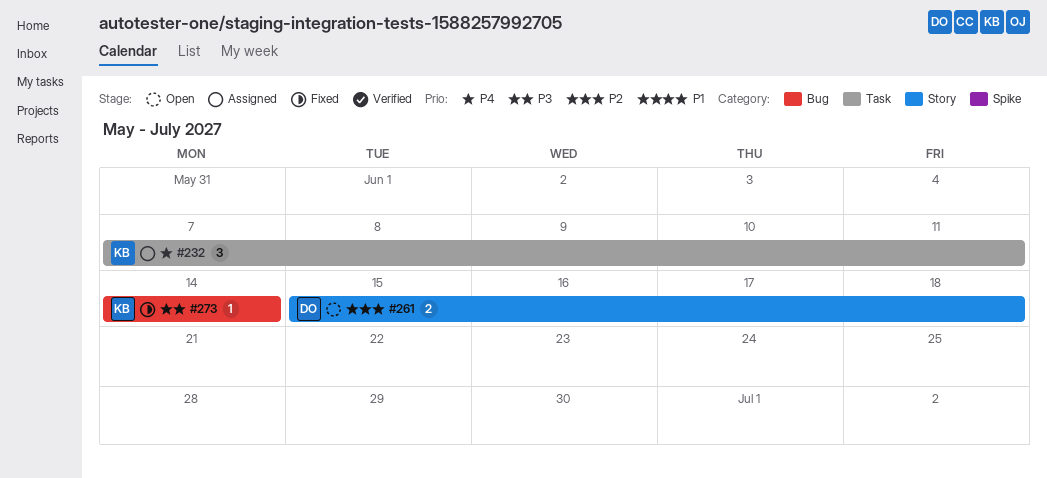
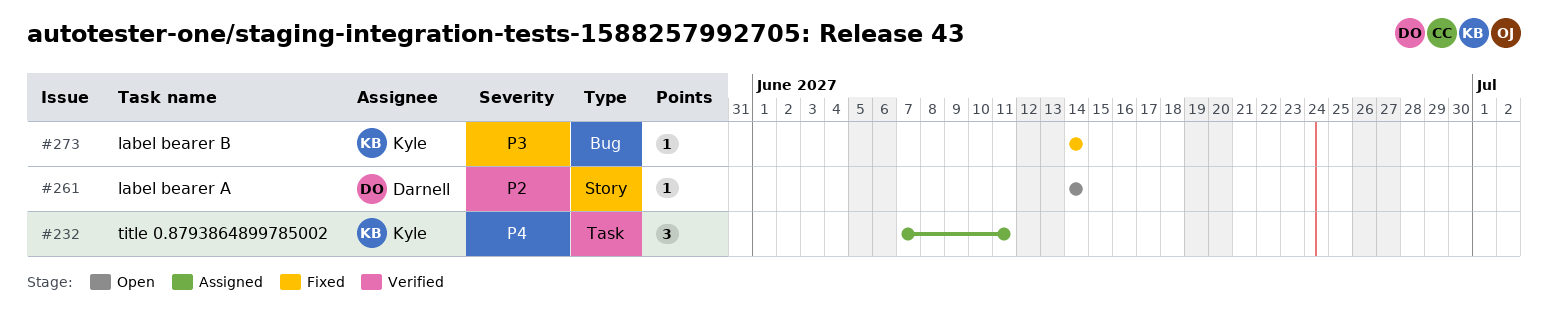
#261, estimate: 2 -> 1
#261, start: Jun 15 -> Jun 14
#261, due: Jun 18 -> Jun 14

